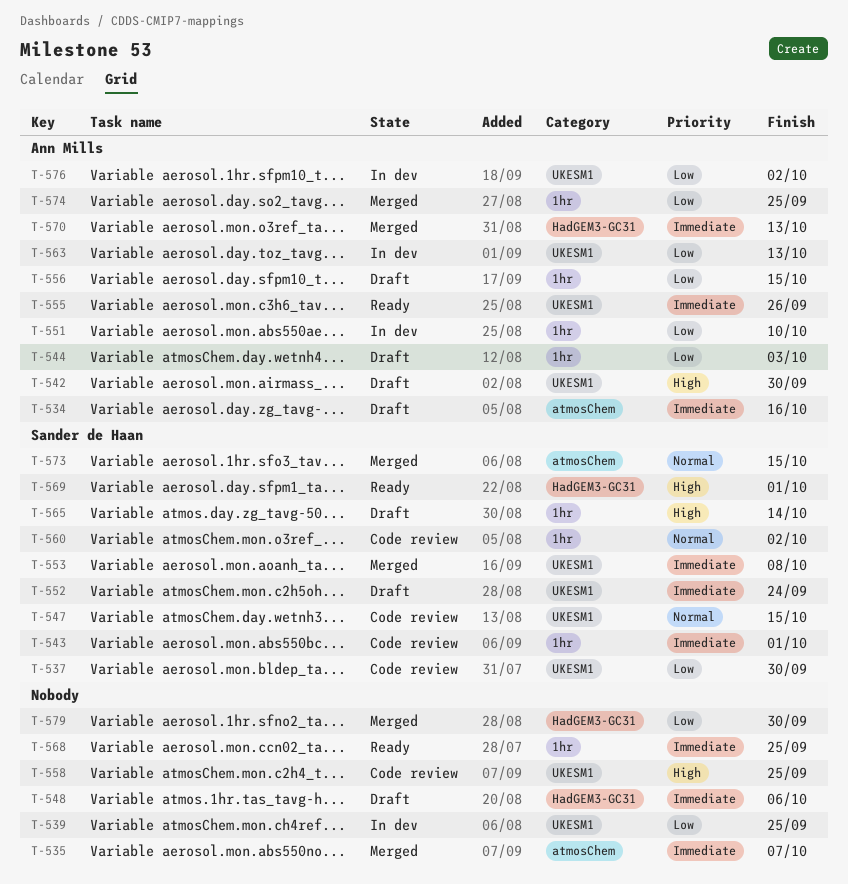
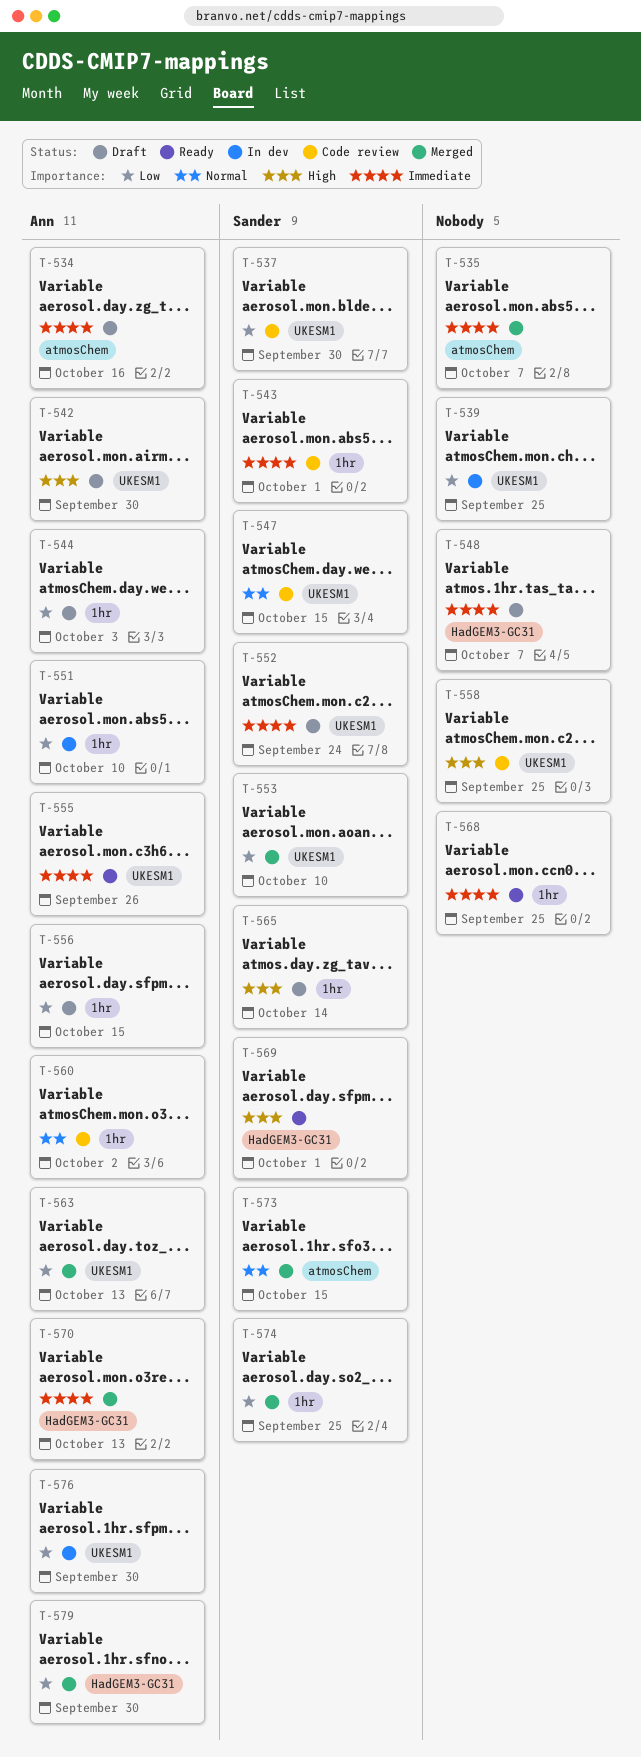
T-548, due: Oct 6 -> Oct 7
T-553, priority: Immediate -> Low
T-553, due: Oct 8 -> Oct 10
T-560, owner: Sander de Haan -> Ann Mills
T-563, status: In dev -> Merged
T-574, owner: Ann Mills -> Sander de Haan
T-576, due: Oct 2 -> Sep 30
T-579, owner: none -> Ann Mills

